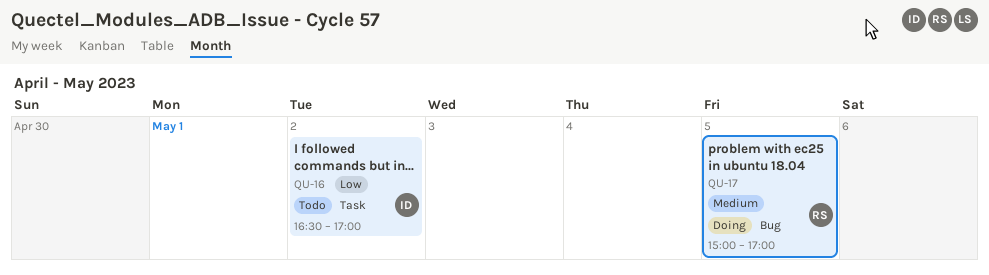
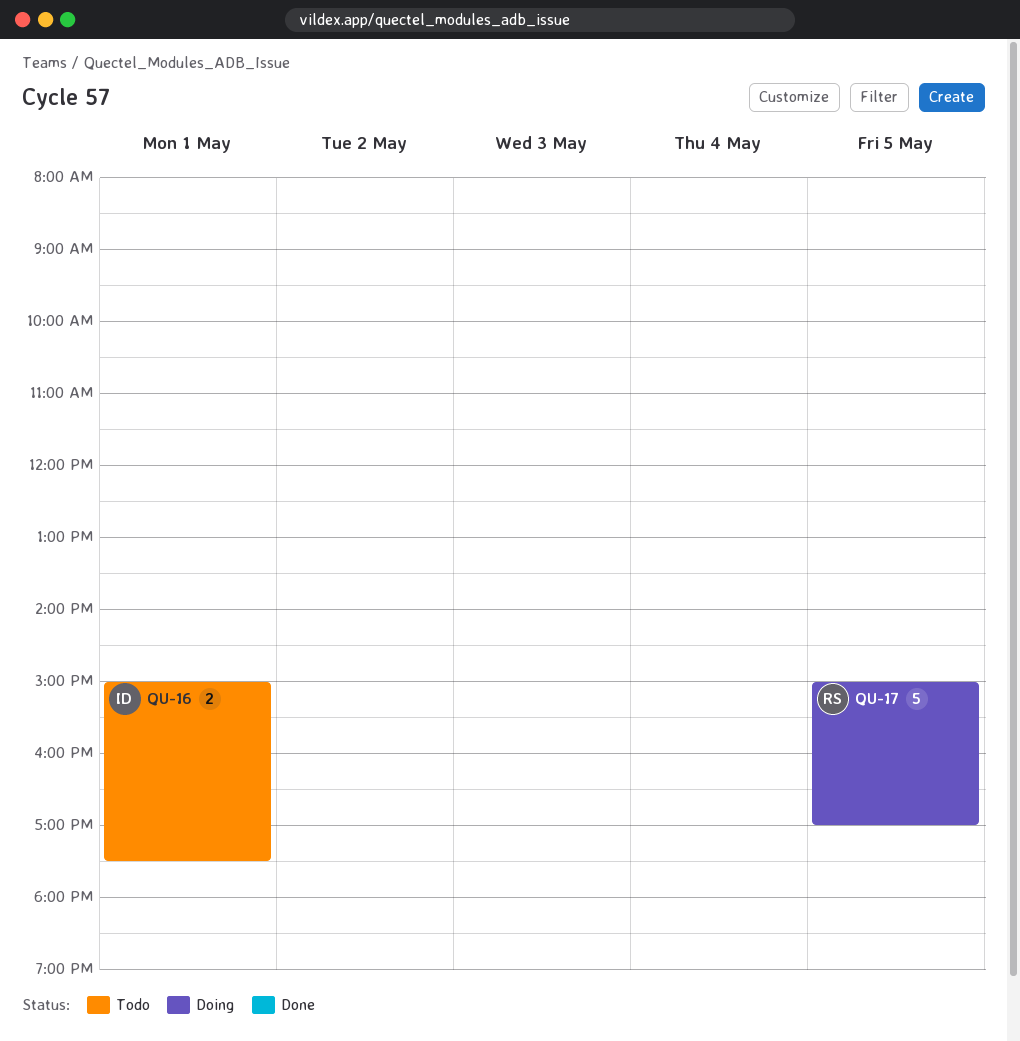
QU-16, day: May 2 -> May 1
QU-16, begins: 16:30 -> 15:00
QU-16, ends: 17:00 -> 17:30

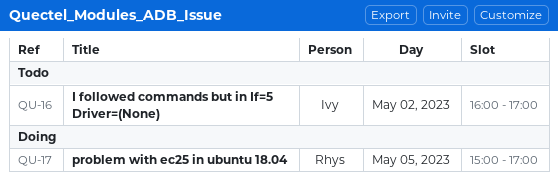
QU-16, day: May 1 -> May 2
QU-16, begins: 15:00 -> 16:00
QU-16, ends: 17:30 -> 17:00

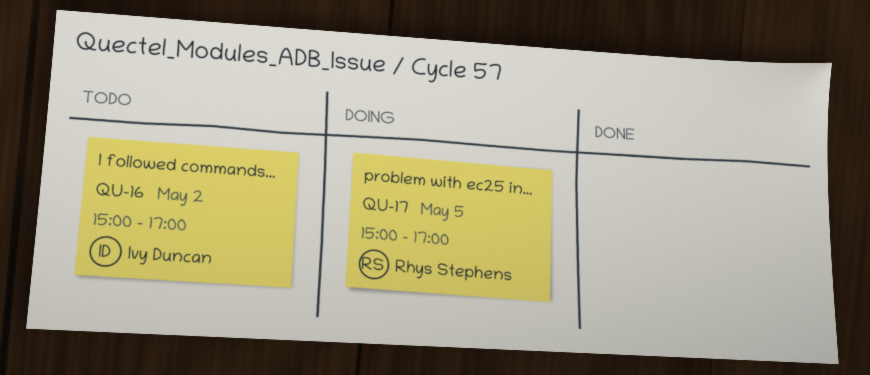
QU-16, begins: 16:00 -> 15:00

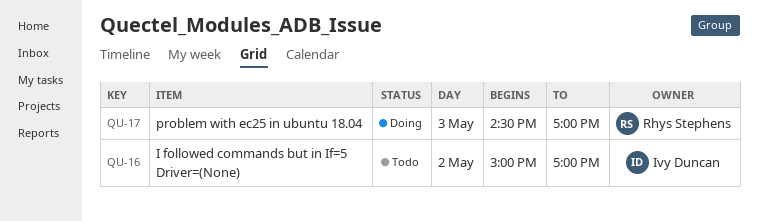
QU-17, day: May 5 -> May 3
QU-17, begins: 15:00 -> 14:30

